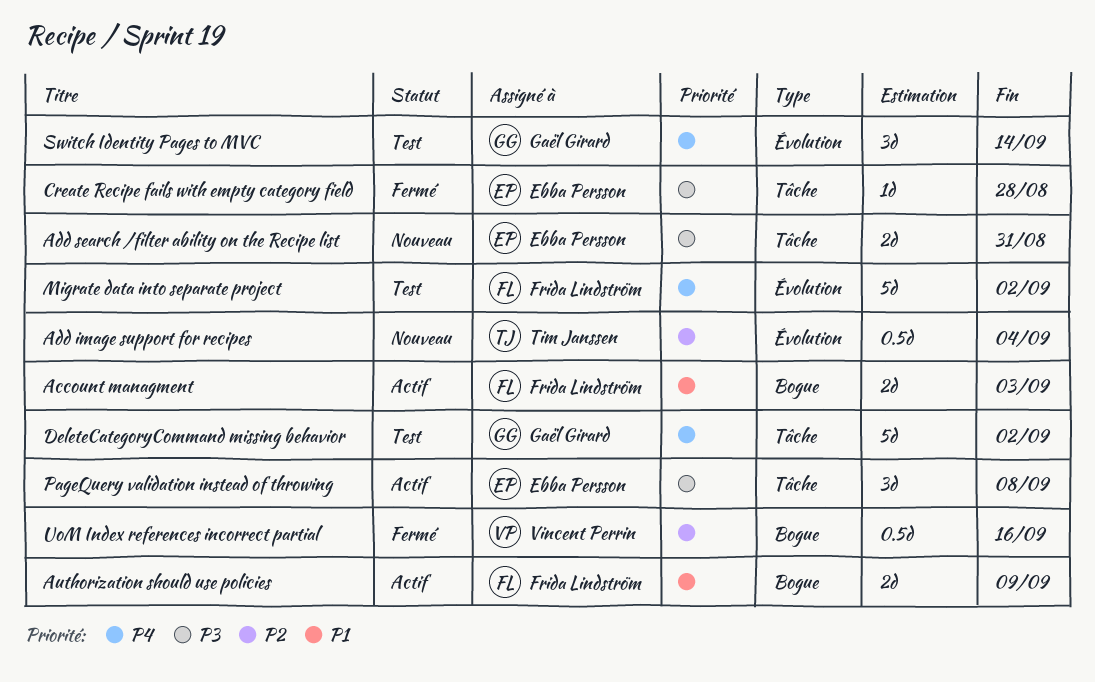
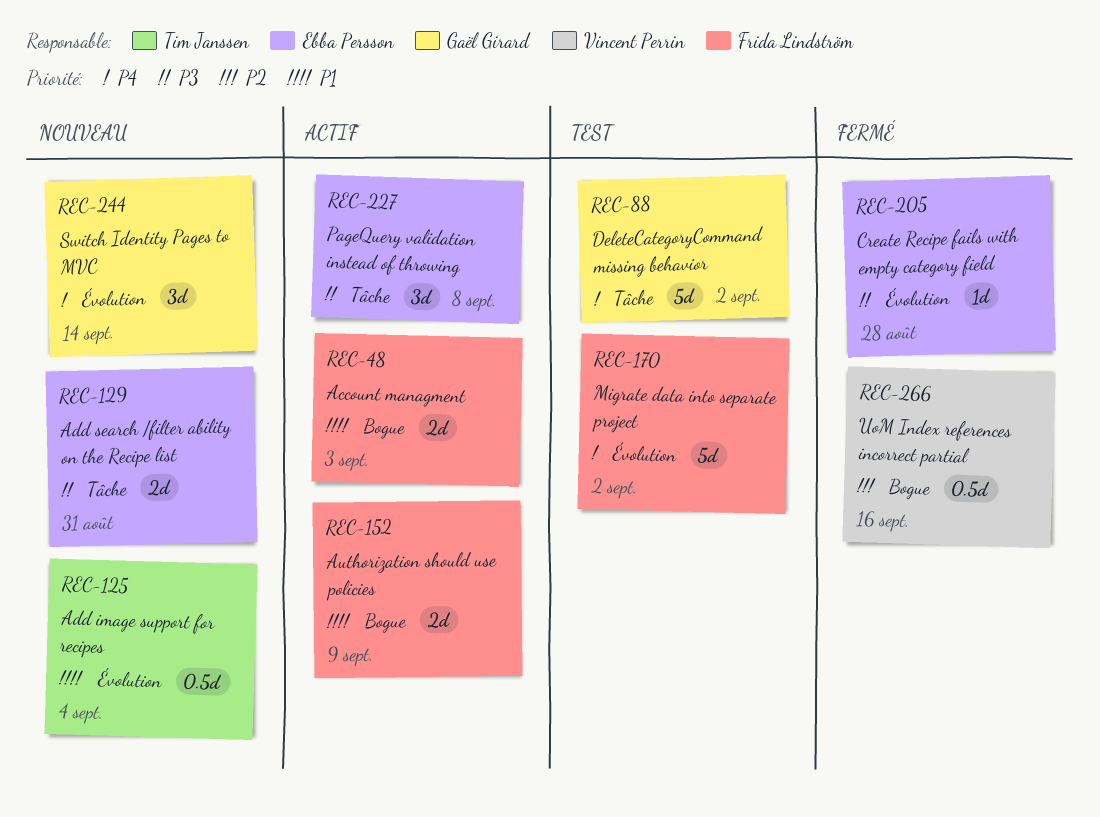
Add image support for recipes, priority: P2 -> P1
Create Recipe fails with empty category field, label: Tâche -> Évolution
Switch Identity Pages to MVC, status: Test -> Nouveau

